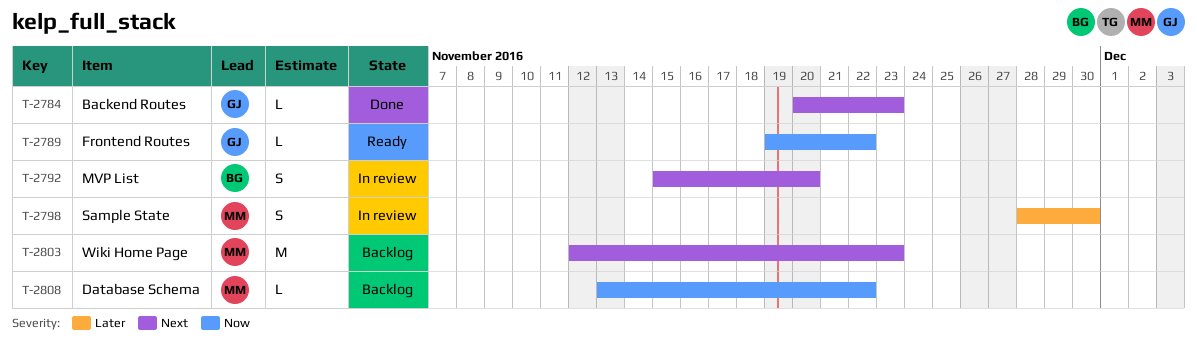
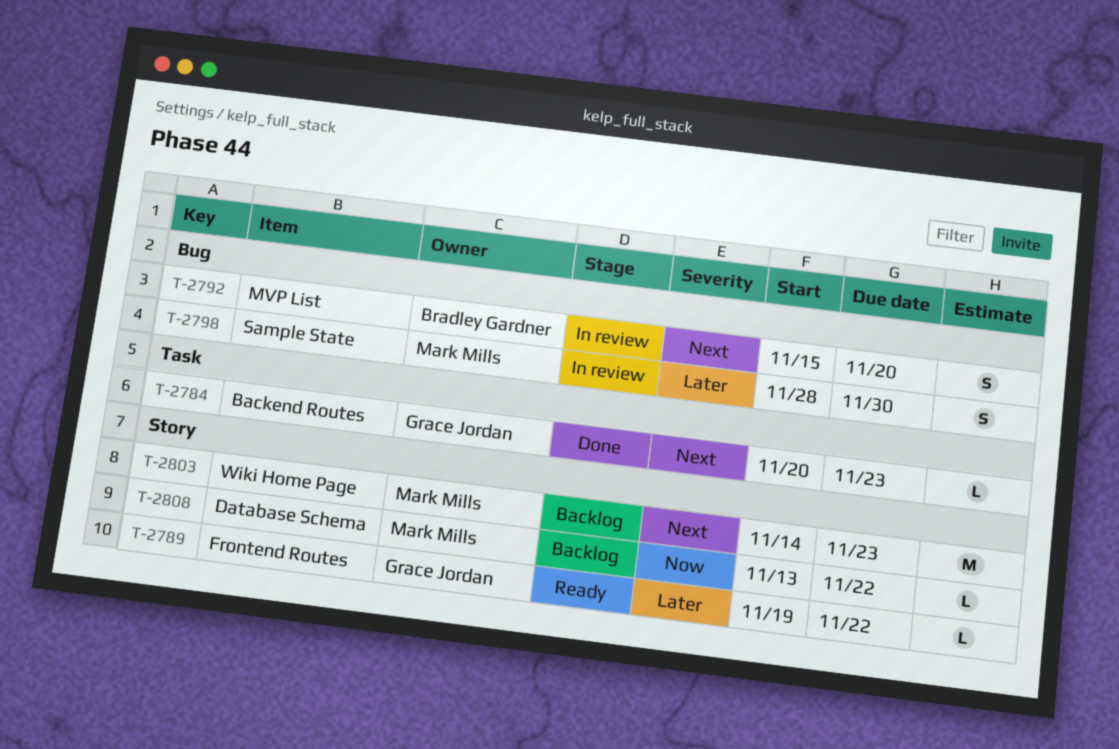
T-2789, priority: Now -> Later
T-2803, start: Nov 12 -> Nov 14

